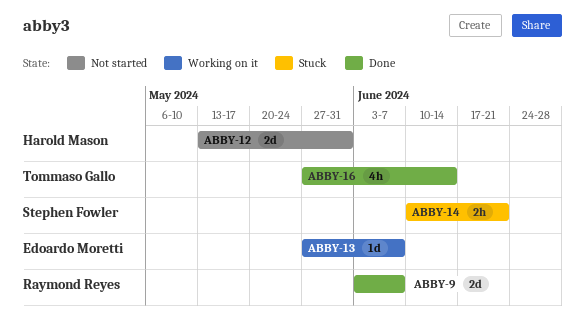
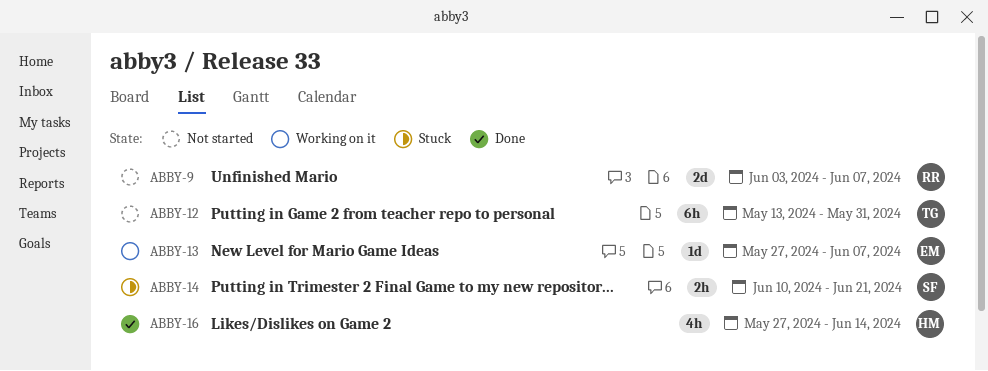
ABBY-9, status: Done -> Not started
ABBY-12, owner: Harold Mason -> Tommaso Gallo
ABBY-12, estimate: 2d -> 6h
ABBY-16, owner: Tommaso Gallo -> Harold Mason

